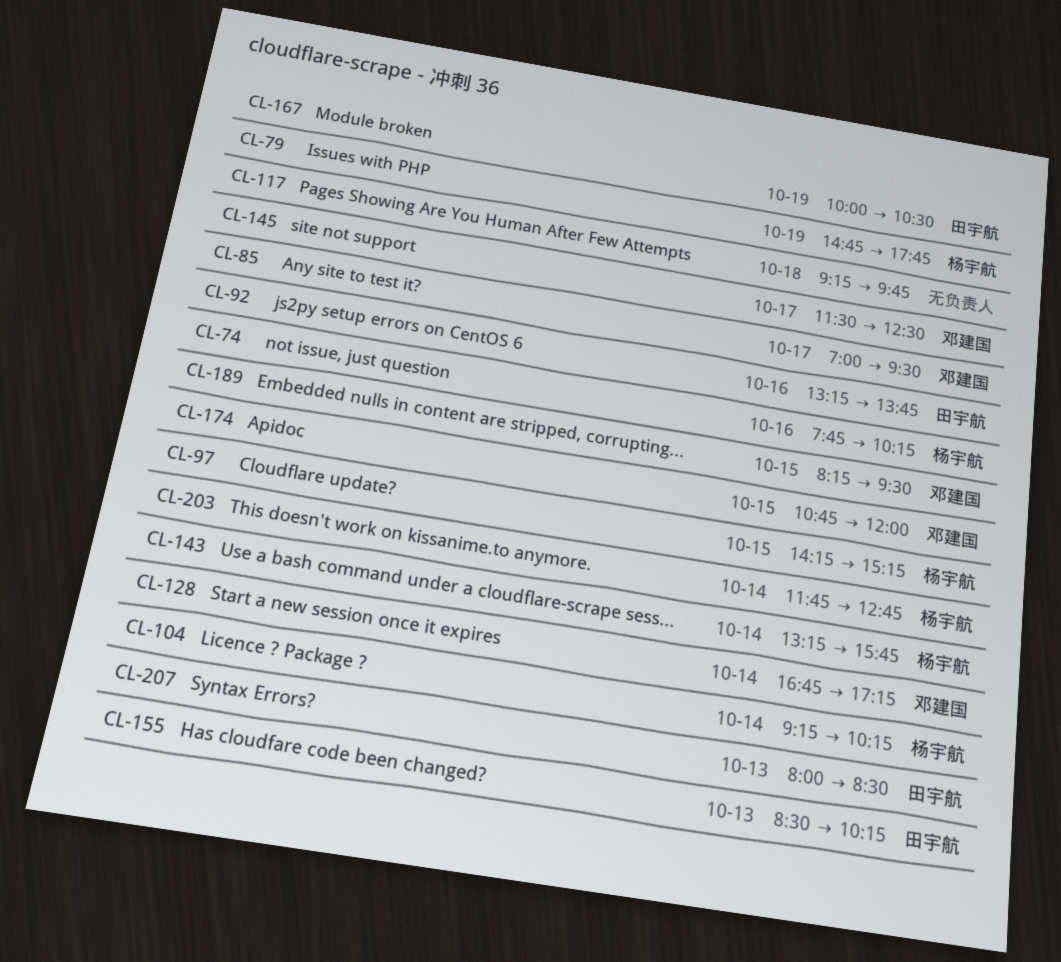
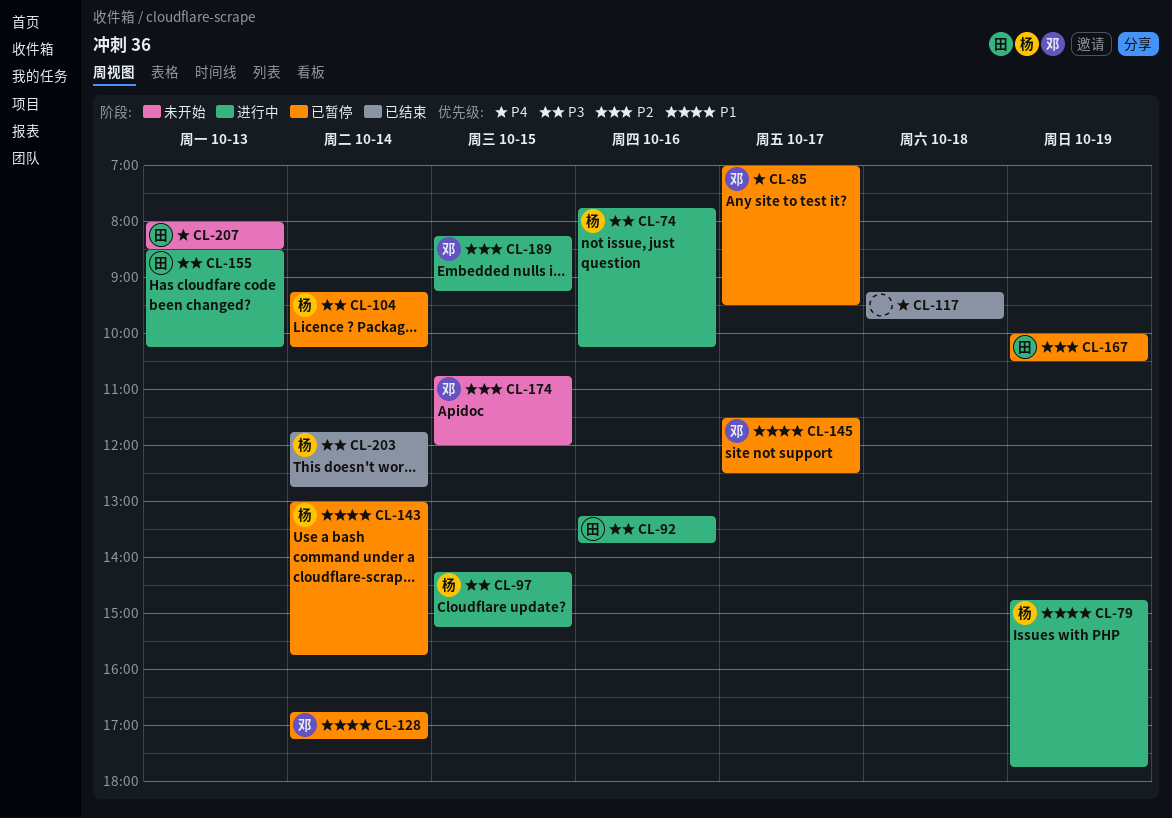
CL-143, begins: 13:15 -> 13:00
CL-189, ends: 09:30 -> 09:15

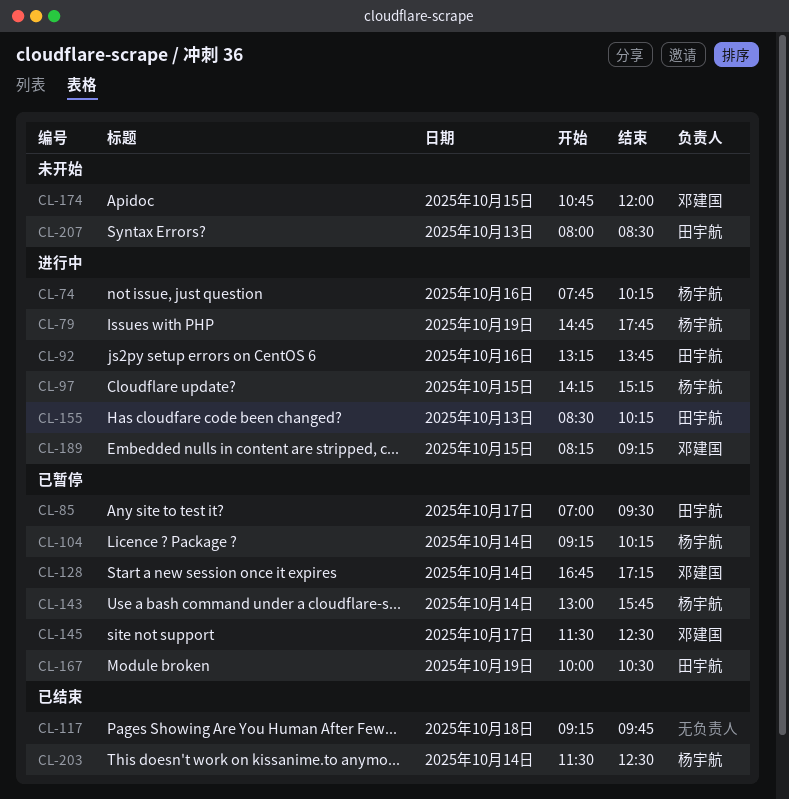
CL-85, owner: 邓建国 -> 田宇航
CL-203, begins: 11:45 -> 11:30
CL-203, ends: 12:45 -> 12:30

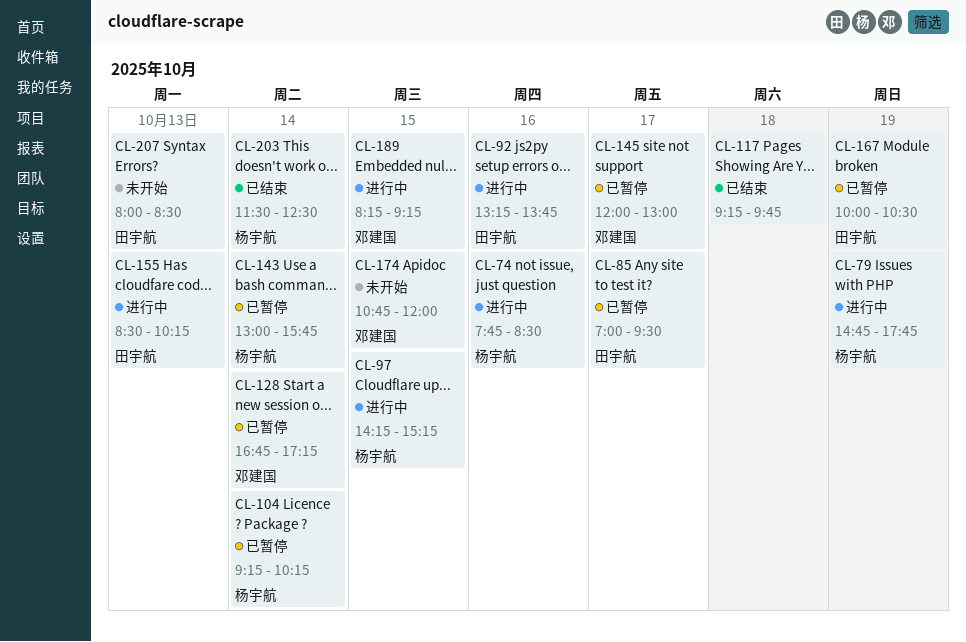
CL-74, ends: 10:15 -> 08:30
CL-145, begins: 11:30 -> 12:00
CL-145, ends: 12:30 -> 13:00

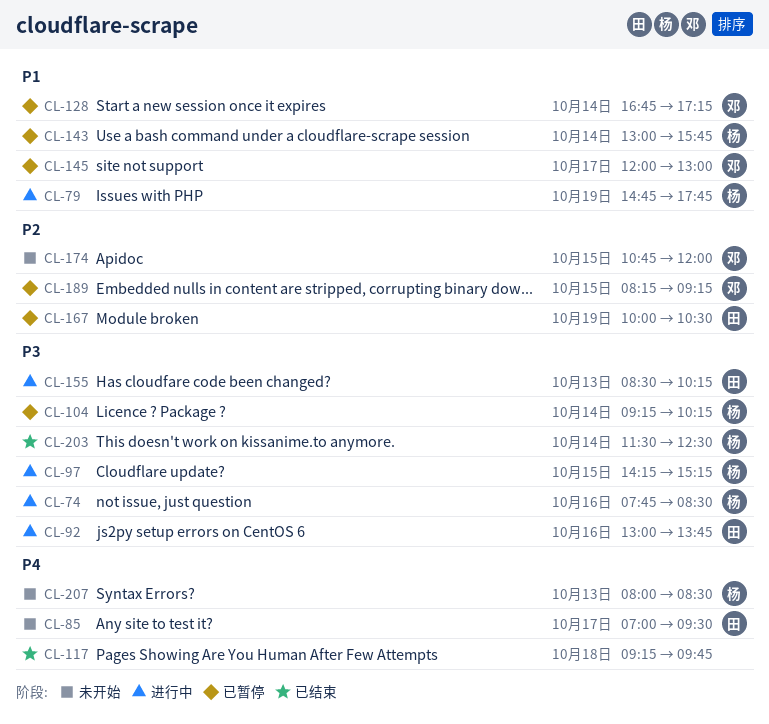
CL-85, status: 已暂停 -> 未开始
CL-92, begins: 13:15 -> 13:00
CL-189, status: 进行中 -> 已暂停
CL-207, owner: 田宇航 -> 杨宇航

